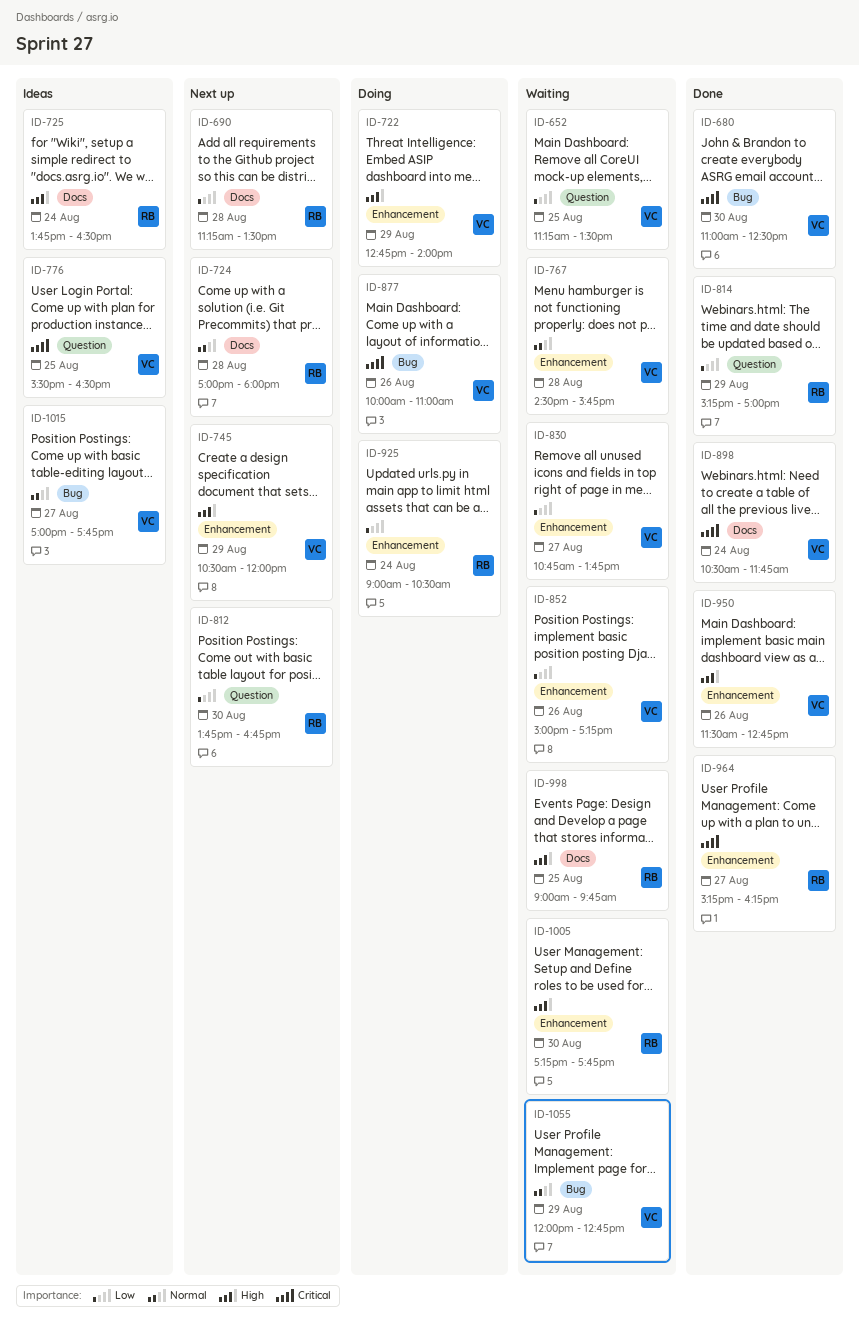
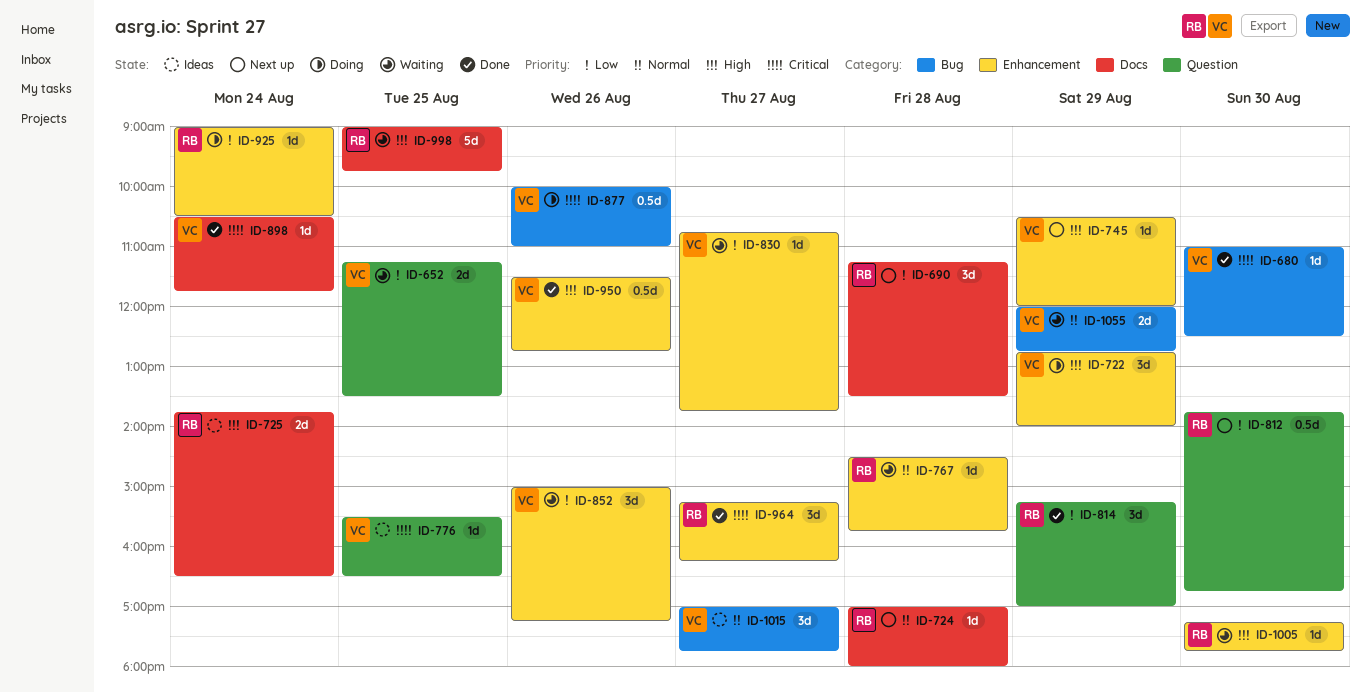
ID-767, owner: VC -> RB

